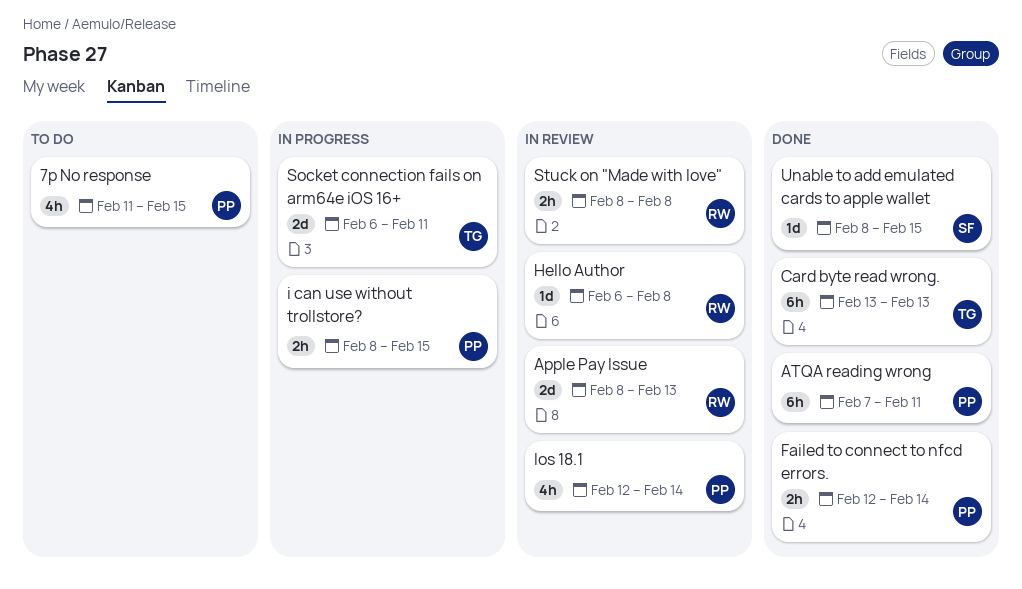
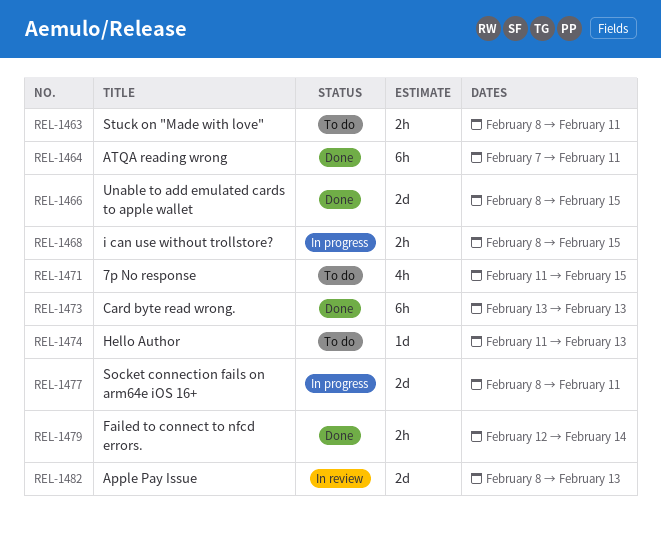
Hello Author, status: In review -> To do
Hello Author, start: Feb 6 -> Feb 11
Hello Author, due: Feb 8 -> Feb 13
Ios 18.1: present -> none
Socket connection fails on arm64e iOS 16+, start: Feb 6 -> Feb 8
Stuck on "Made with love", status: In review -> To do
Stuck on "Made with love", due: Feb 8 -> Feb 11
Unable to add emulated cards to apple wallet, estimate: 1d -> 2d

